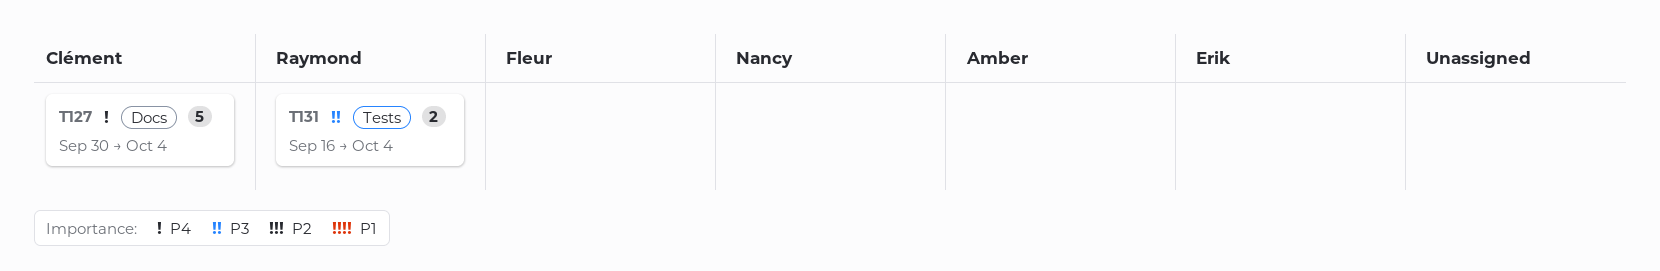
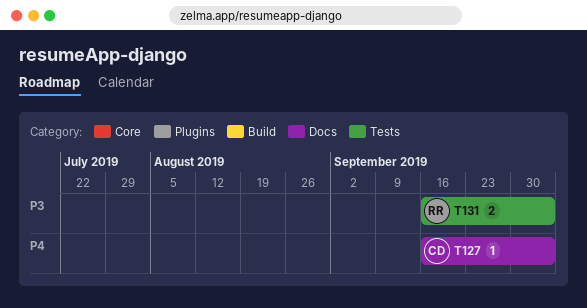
T127, estimate: 5 -> 1
T127, start: Sep 30 -> Sep 16

